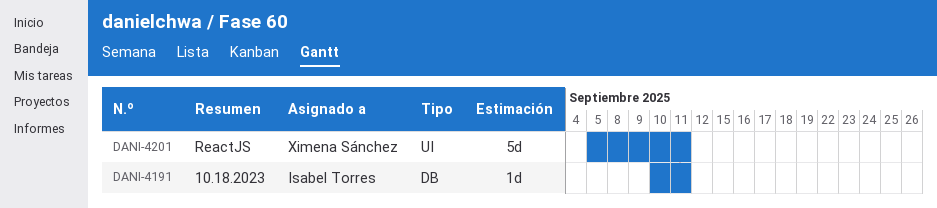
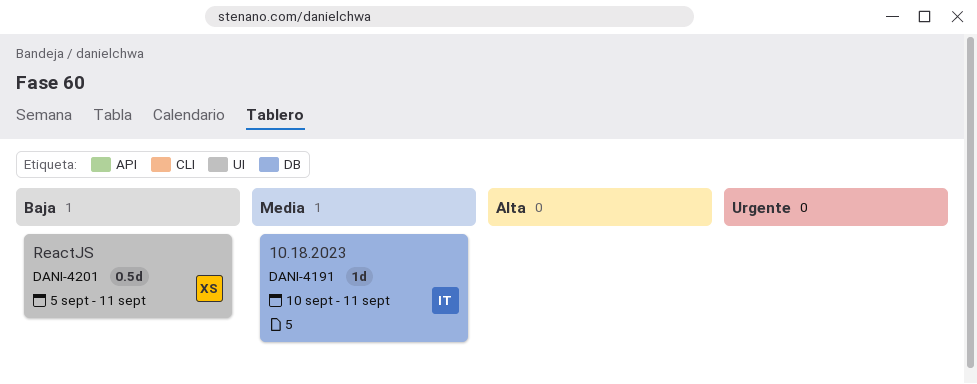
DANI-4201, estimate: 5d -> 0.5d

